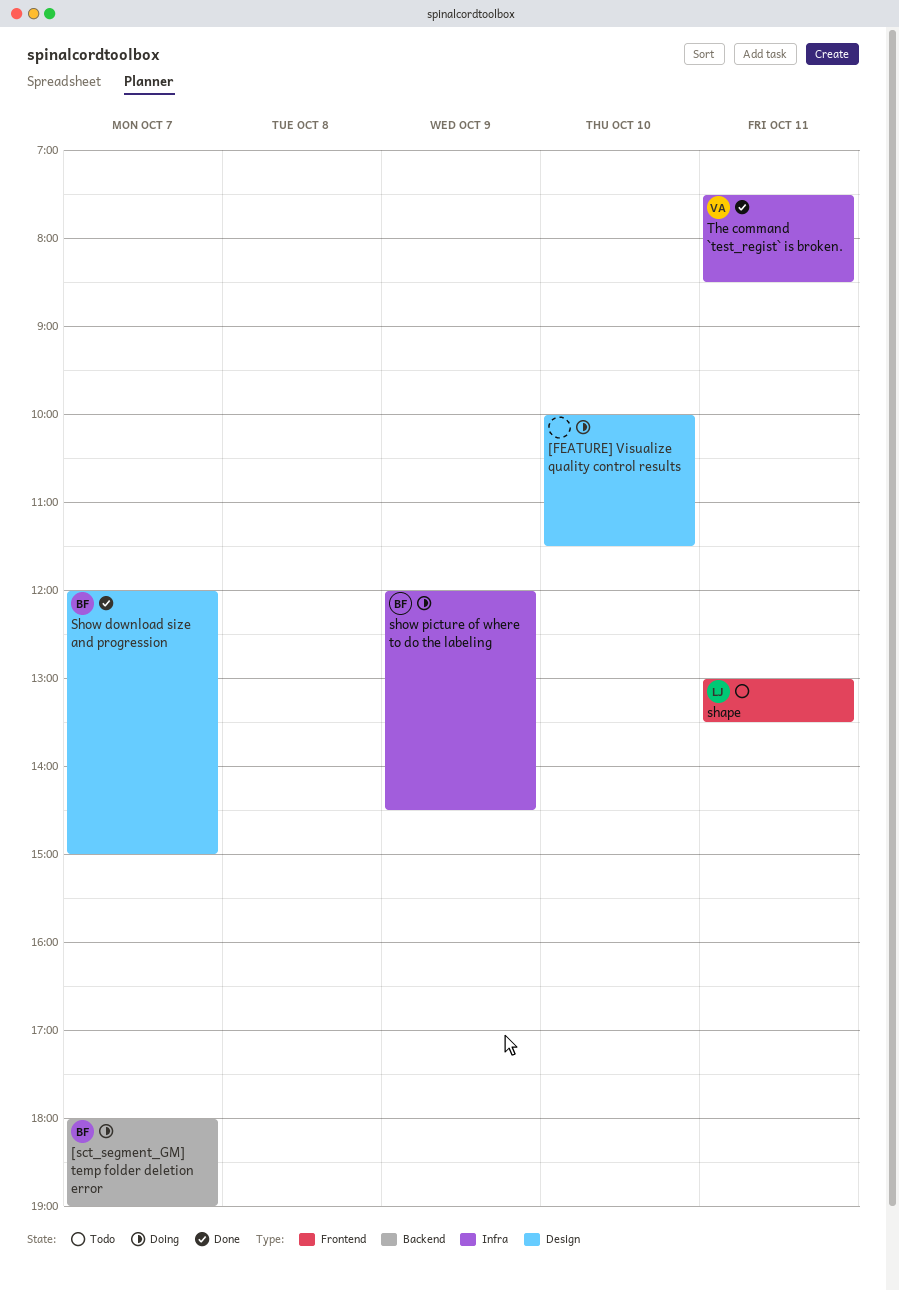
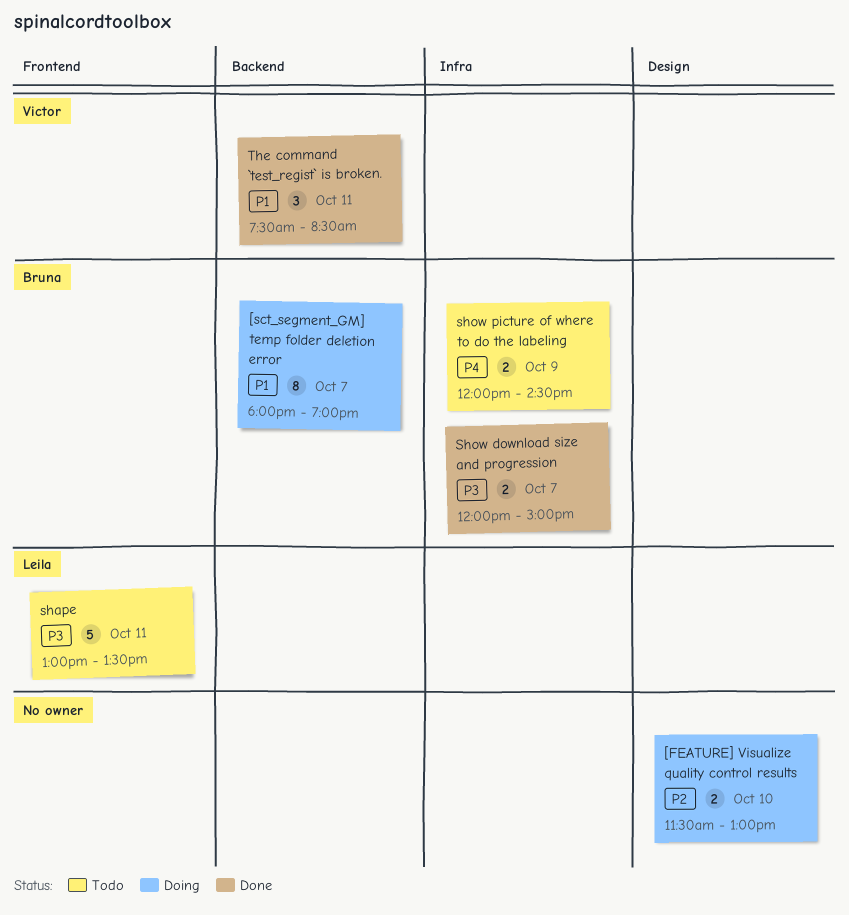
[FEATURE] Visualize quality control results, begins: 10:00 -> 11:30
[FEATURE] Visualize quality control results, ends: 11:30 -> 13:00
Show download size and progression, label: Design -> Infra
show picture of where to do the labeling, status: Doing -> Todo
The command `test_regist` is broken., label: Infra -> Backend

